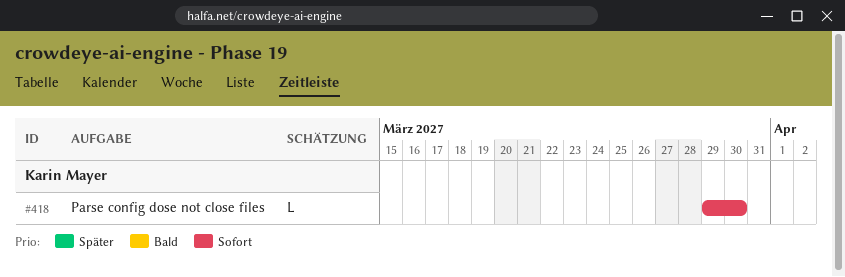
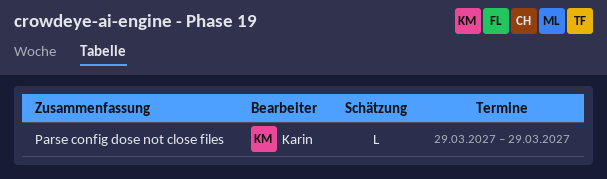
Parse config dose not close files, due: Mar 30 -> Mar 29

